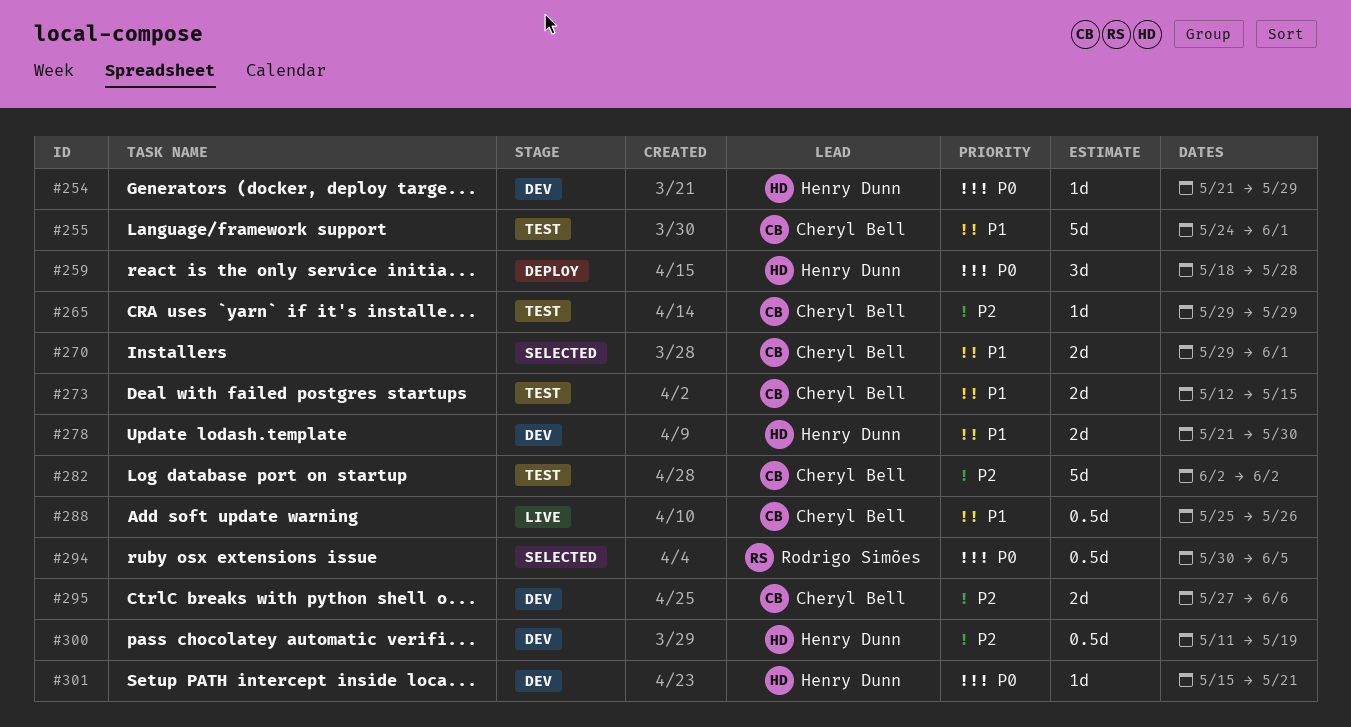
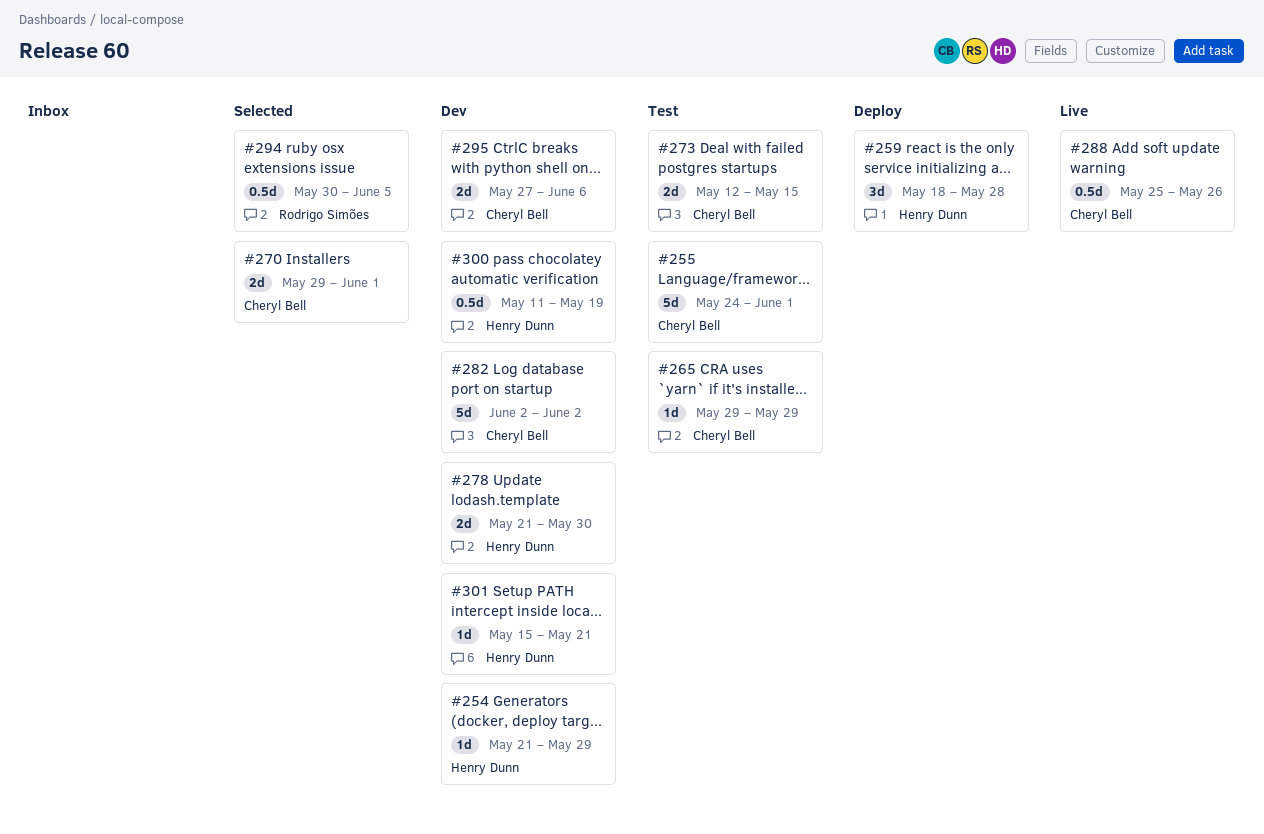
#282, status: Test -> Dev

